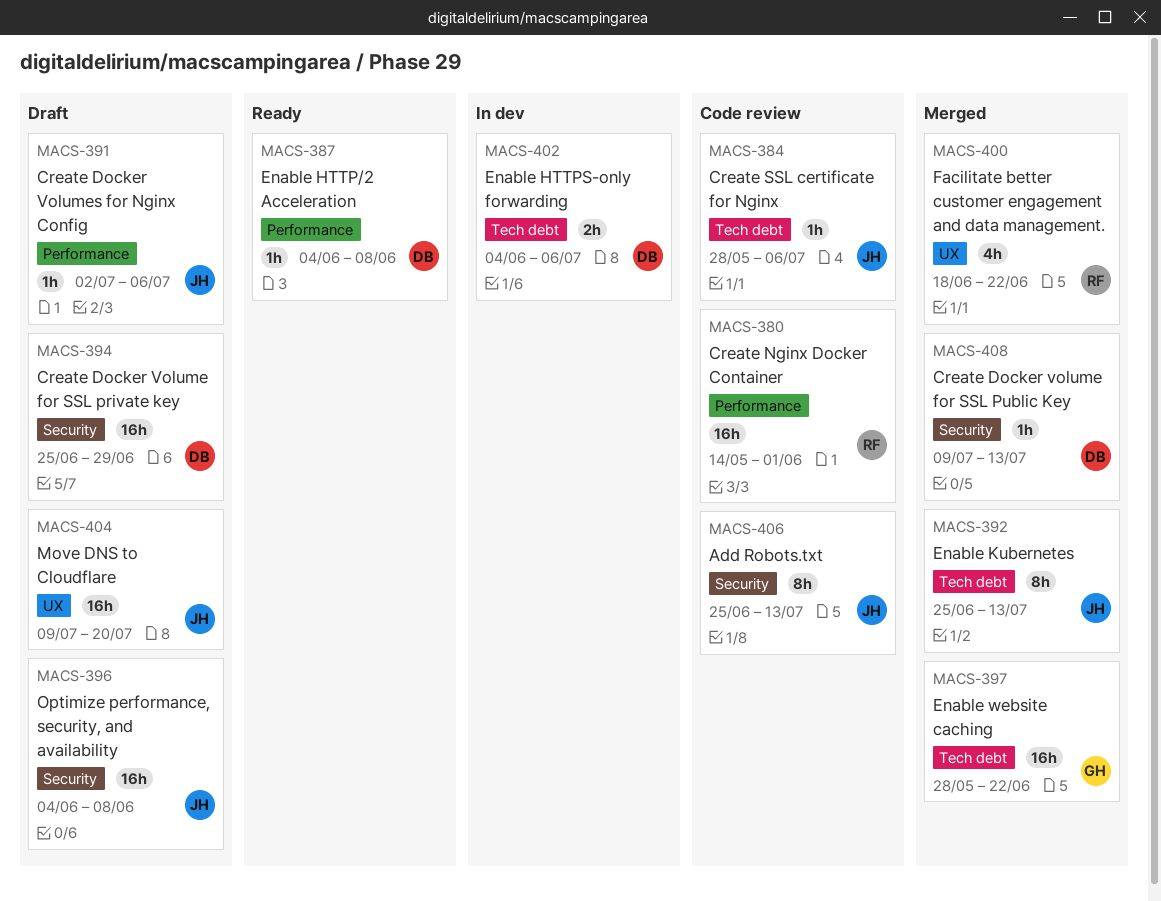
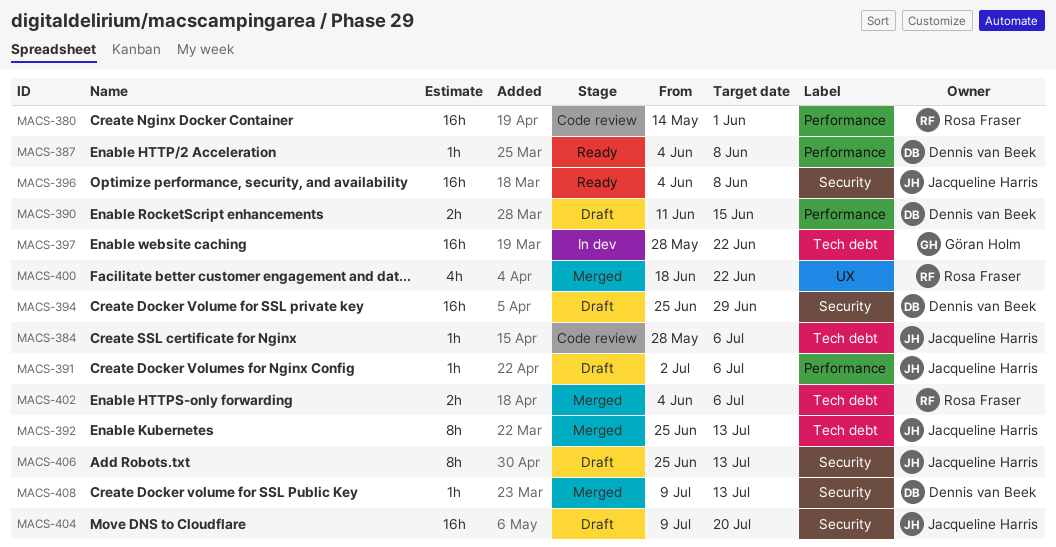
MACS-390: none -> present
MACS-396, status: Draft -> Ready
MACS-397, status: Merged -> In dev
MACS-402, status: In dev -> Merged
MACS-402, owner: Dennis van Beek -> Rosa Fraser
MACS-404, label: UX -> Security
MACS-406, status: Code review -> Draft

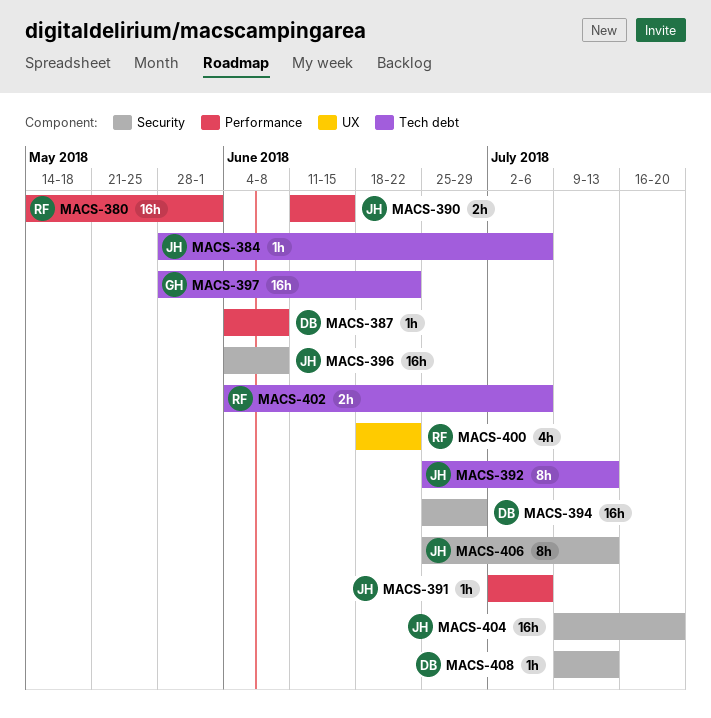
MACS-390, owner: Dennis van Beek -> Jacqueline Harris

